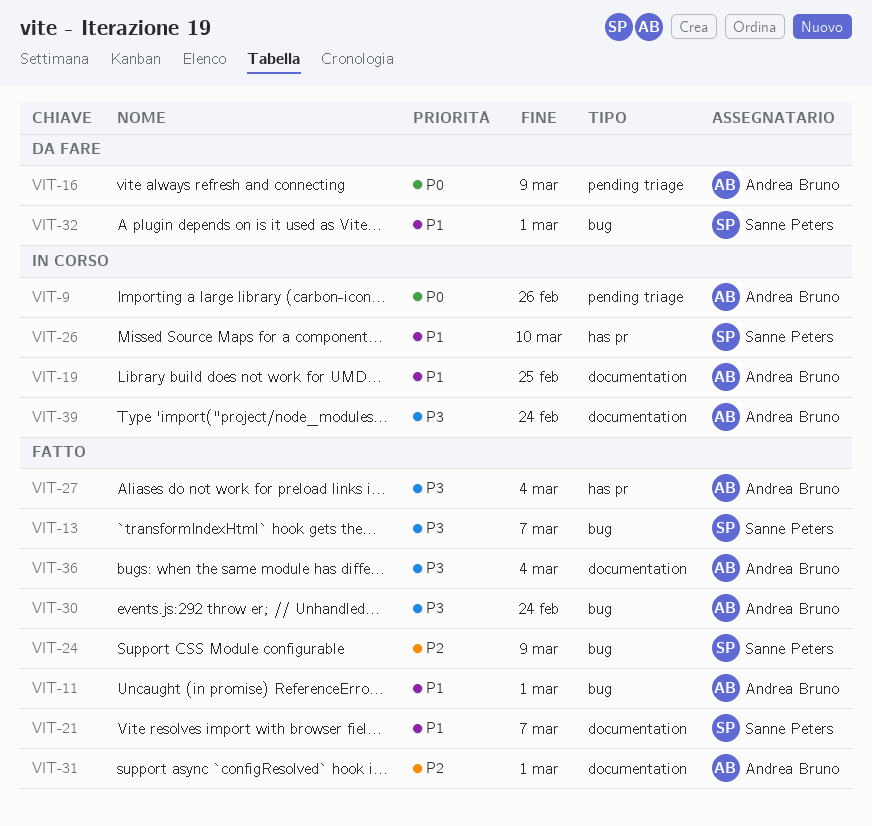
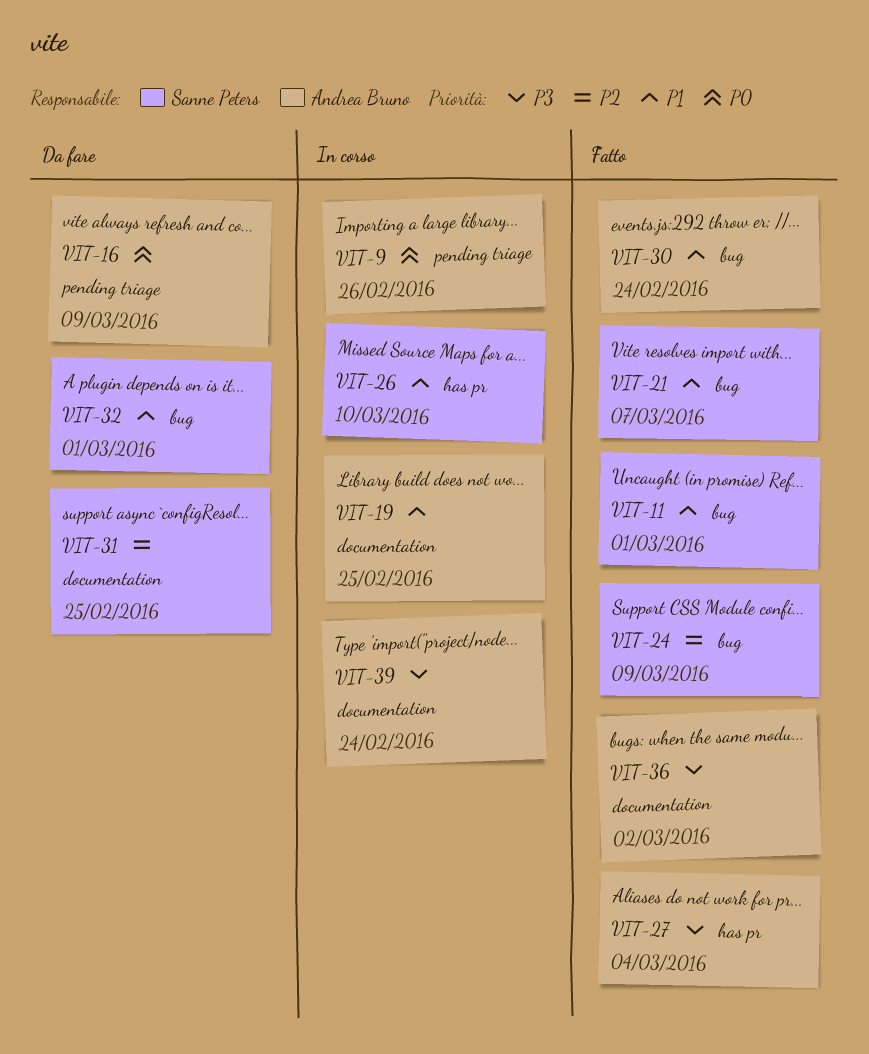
VIT-11, owner: Andrea Bruno -> Sanne Peters
VIT-13: present -> none
VIT-21, label: documentation -> bug
VIT-30, priority: P3 -> P1
VIT-31, status: Fatto -> Da fare
VIT-31, owner: Andrea Bruno -> Sanne Peters
VIT-31, due: Mar 1 -> Feb 25
VIT-36, due: Mar 4 -> Mar 2

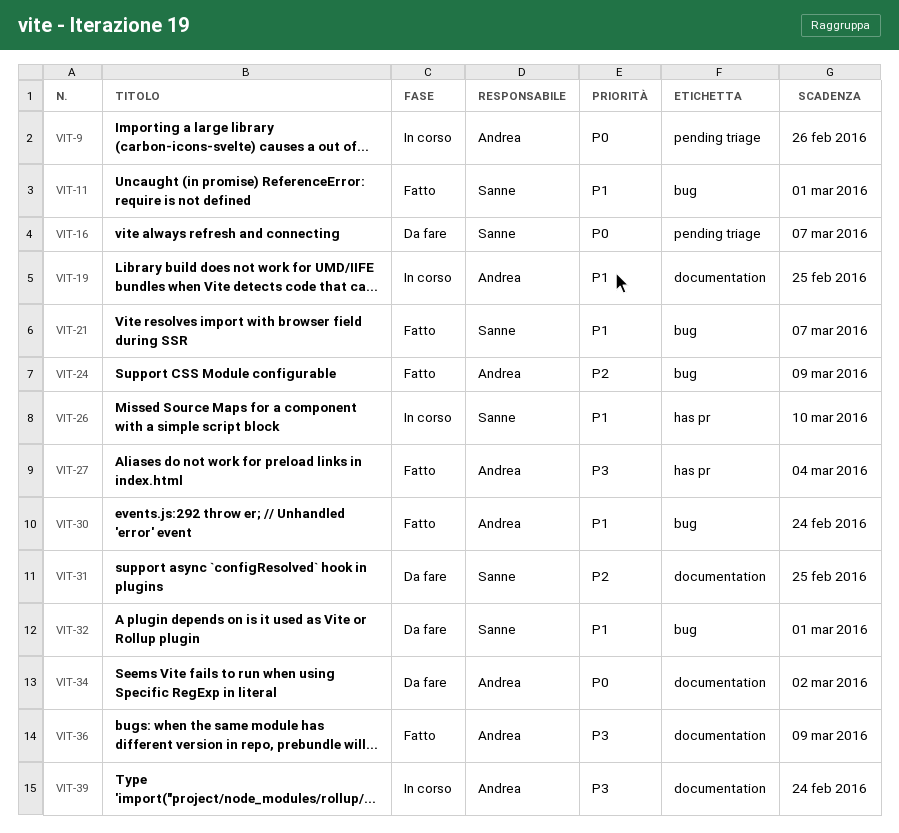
VIT-16, owner: Andrea Bruno -> Sanne Peters
VIT-16, due: Mar 9 -> Mar 7
VIT-24, owner: Sanne Peters -> Andrea Bruno
VIT-34: none -> present
VIT-36, due: Mar 2 -> Mar 9

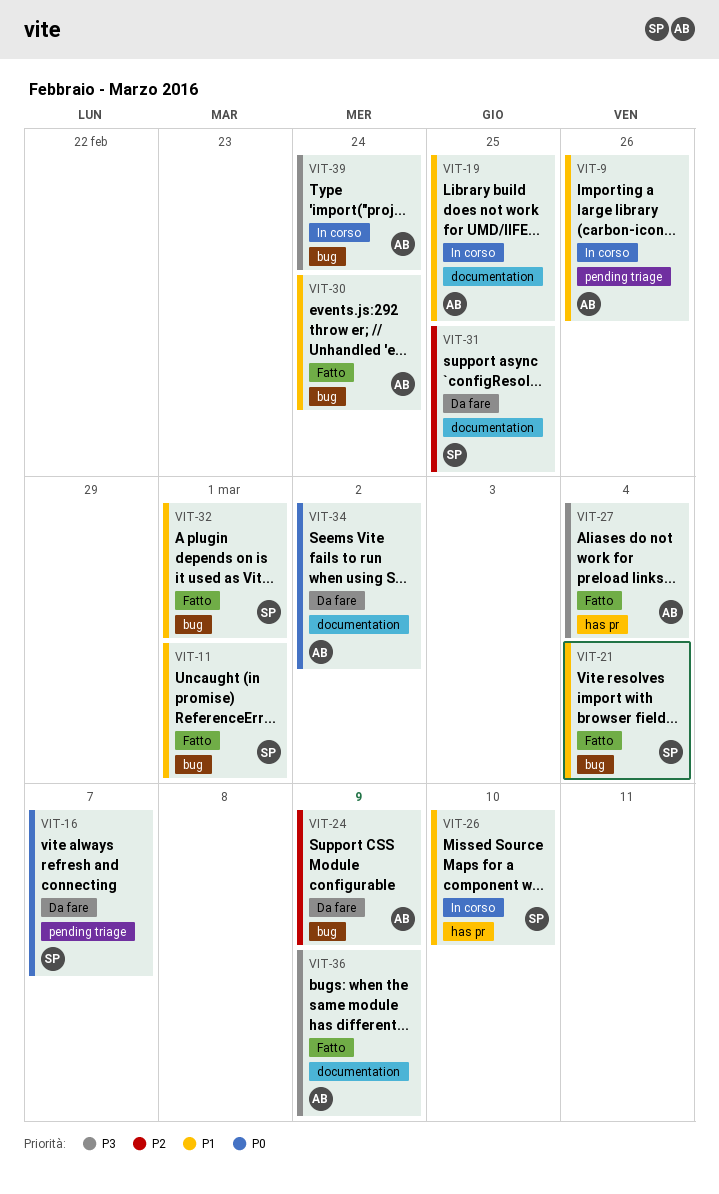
VIT-9, priority: P0 -> P1
VIT-21, due: Mar 7 -> Mar 4
VIT-24, status: Fatto -> Da fare
VIT-32, status: Da fare -> Fatto
VIT-39, label: documentation -> bug

